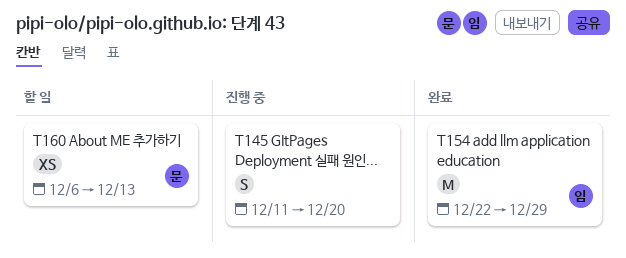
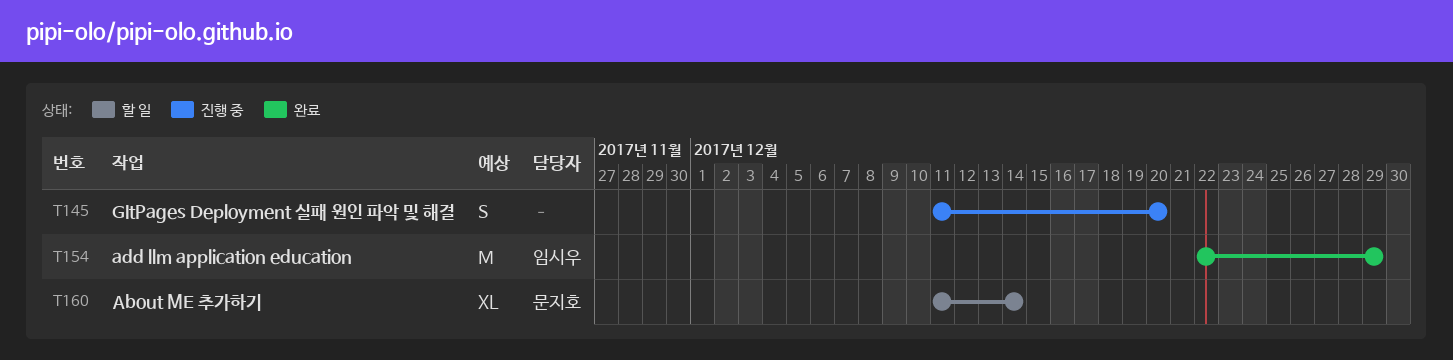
T160, estimate: XS -> XL
T160, start: Dec 6 -> Dec 11
T160, due: Dec 13 -> Dec 14

